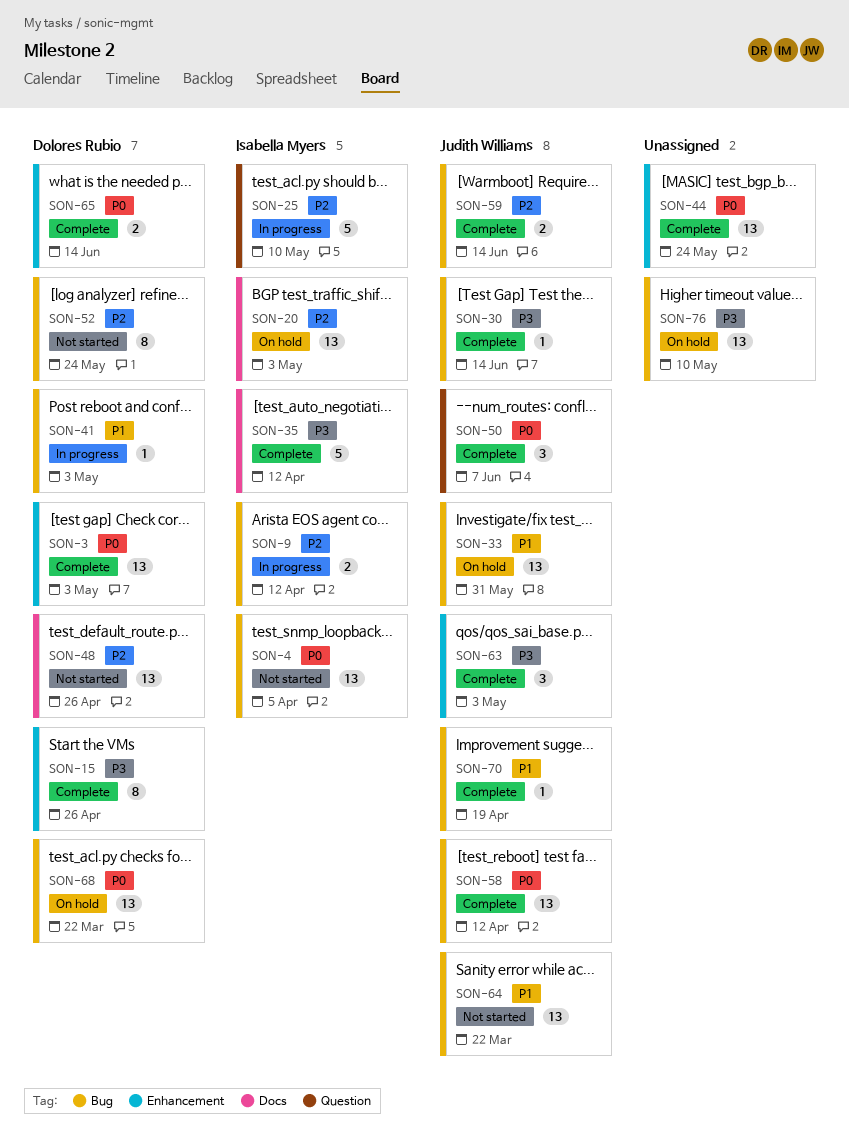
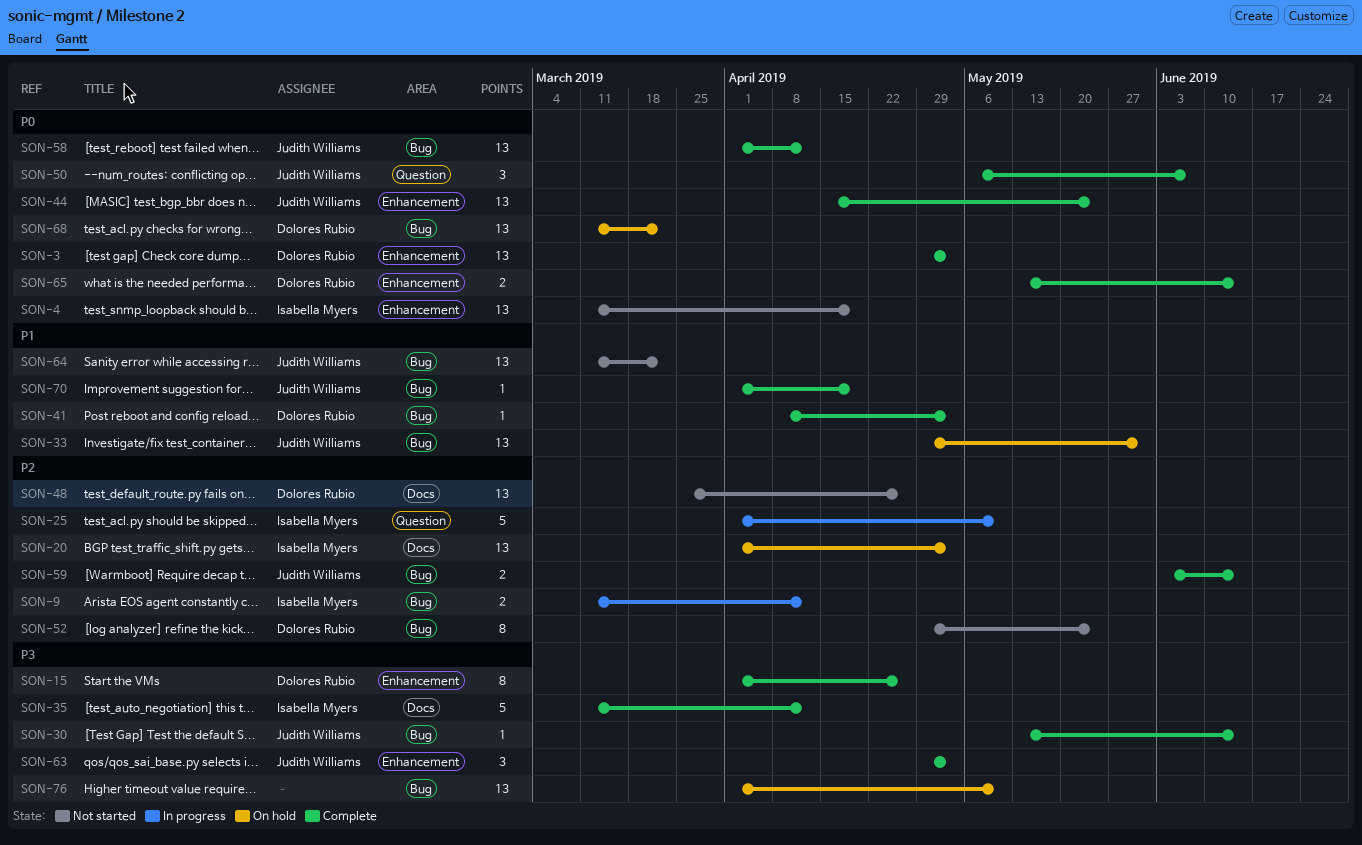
SON-4, label: Bug -> Enhancement
SON-4, due: Apr 5 -> Apr 19
SON-41, status: In progress -> Complete
SON-44, owner: none -> Judith Williams

